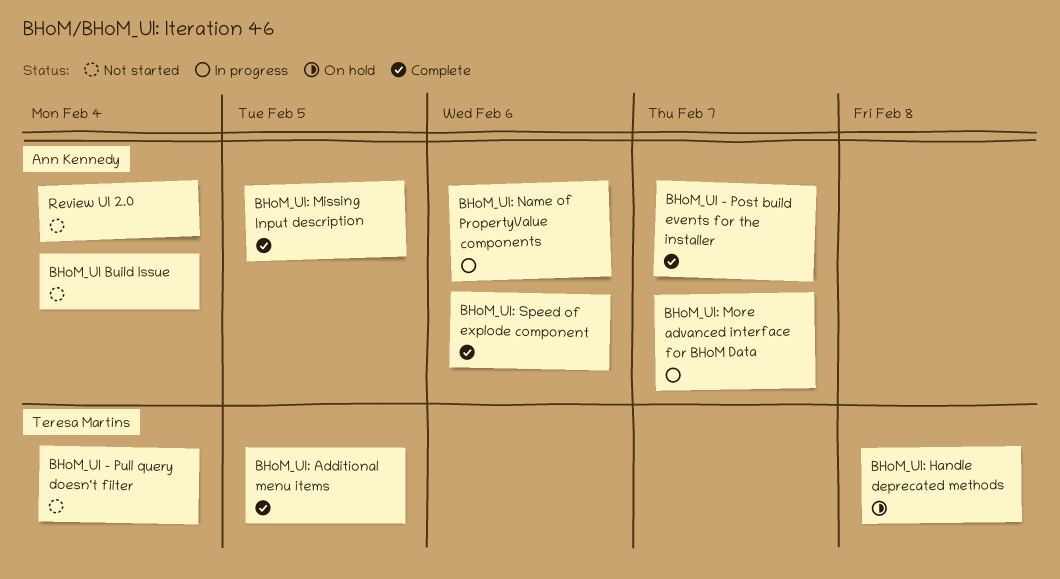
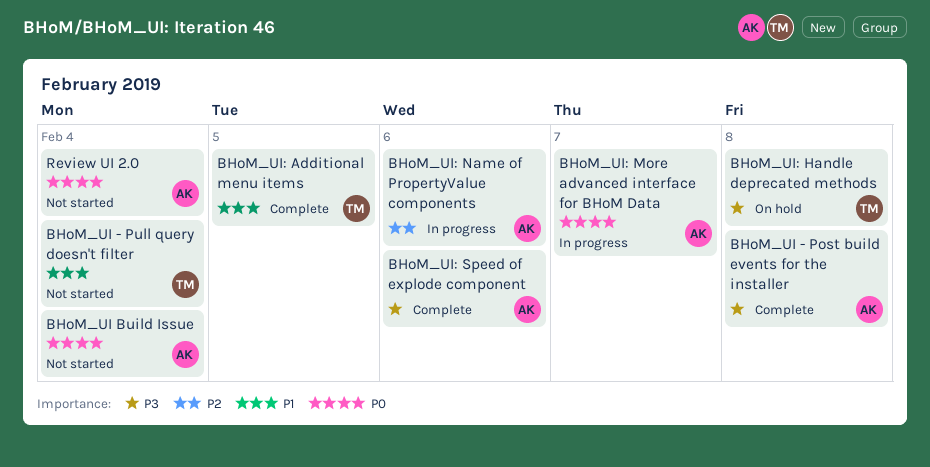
BHoM_UI - Post build events for the installer, due: Feb 7 -> Feb 8
BHoM_UI: Missing Input description: present -> none

